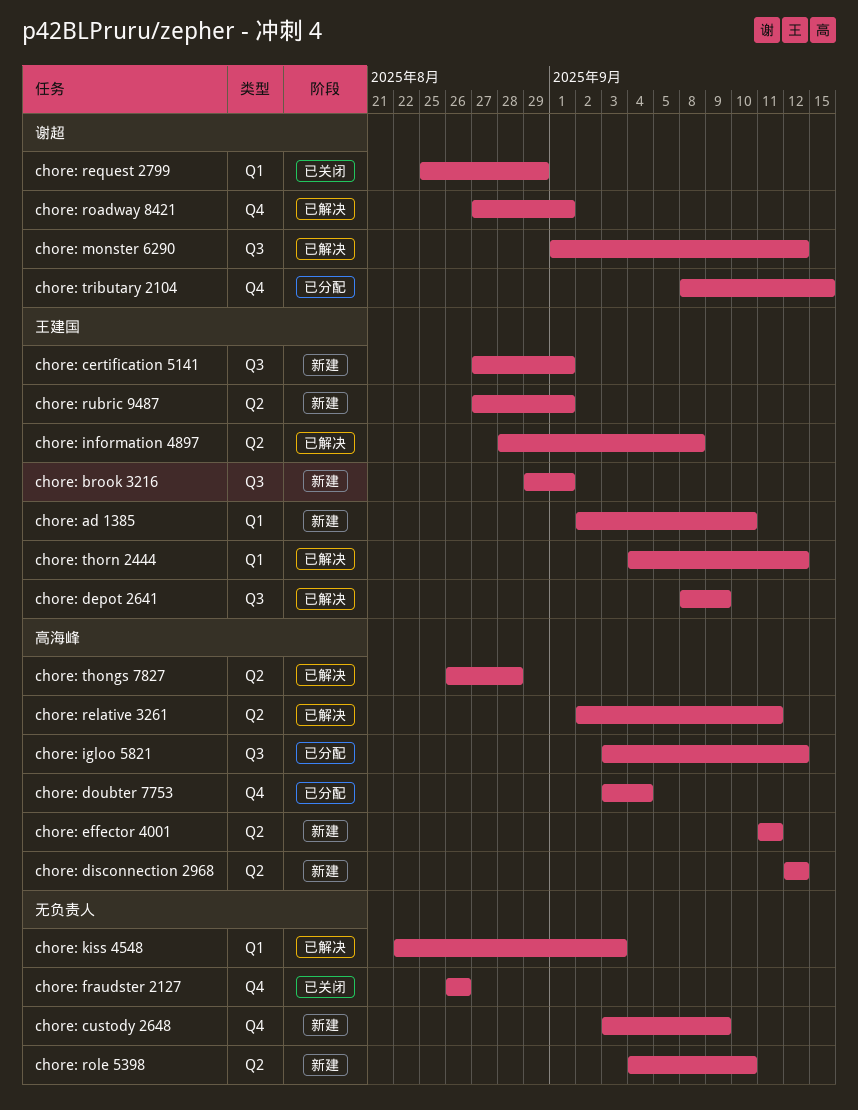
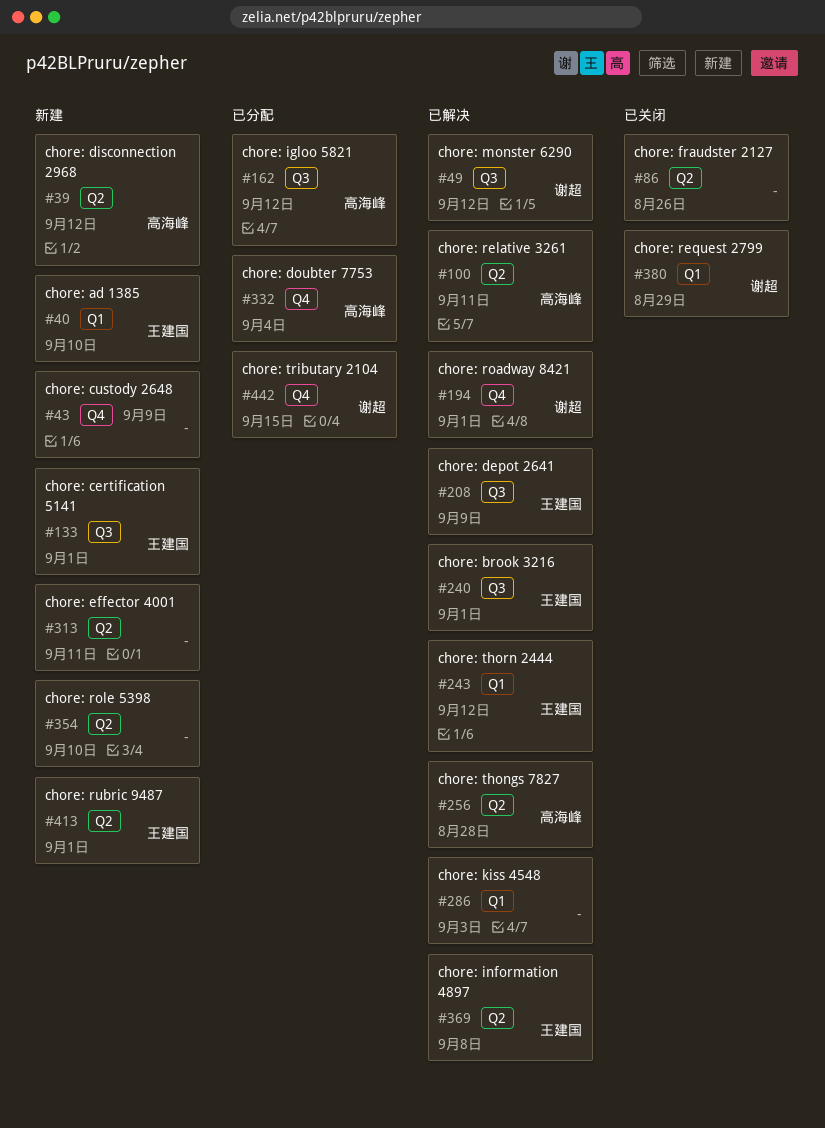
chore: brook 3216, status: 新建 -> 已解决
chore: effector 4001, owner: 高海峰 -> none
chore: fraudster 2127, label: Q4 -> Q2

